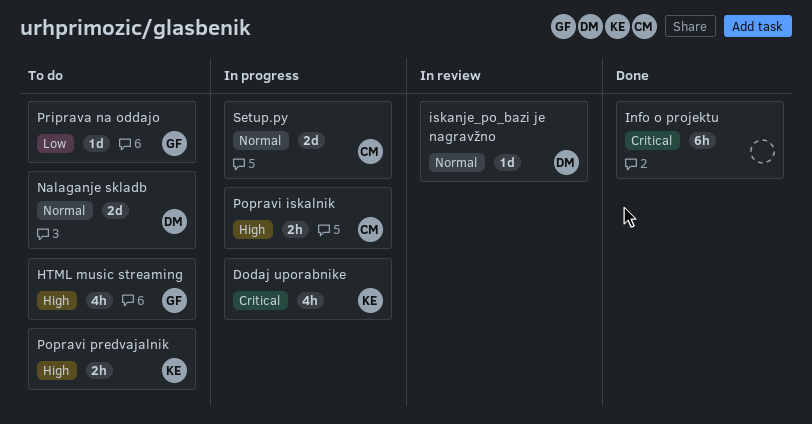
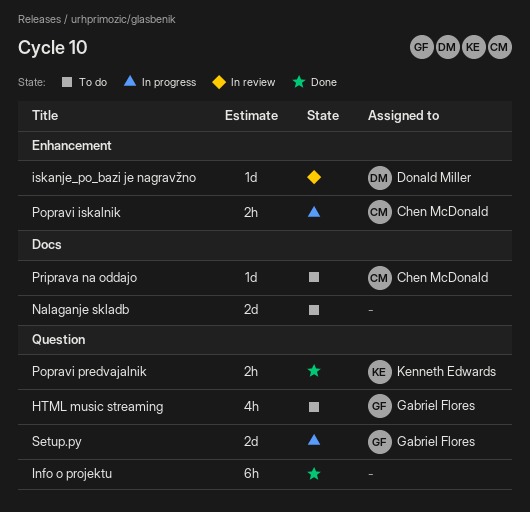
Dodaj uporabnike: present -> none
Nalaganje skladb, owner: Donald Miller -> none
Popravi predvajalnik, status: To do -> Done
Priprava na oddajo, owner: Gabriel Flores -> Chen McDonald
Setup.py, owner: Chen McDonald -> Gabriel Flores

